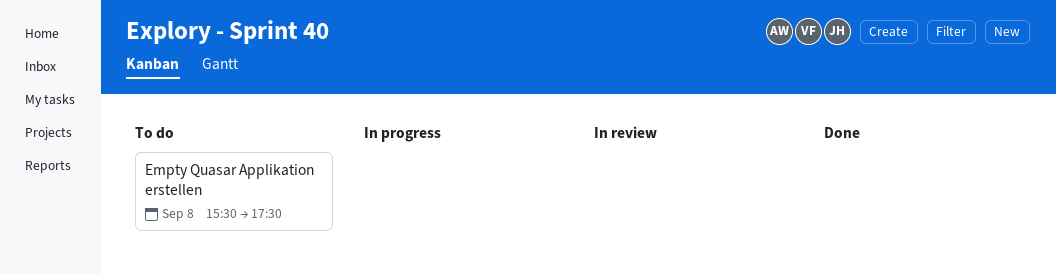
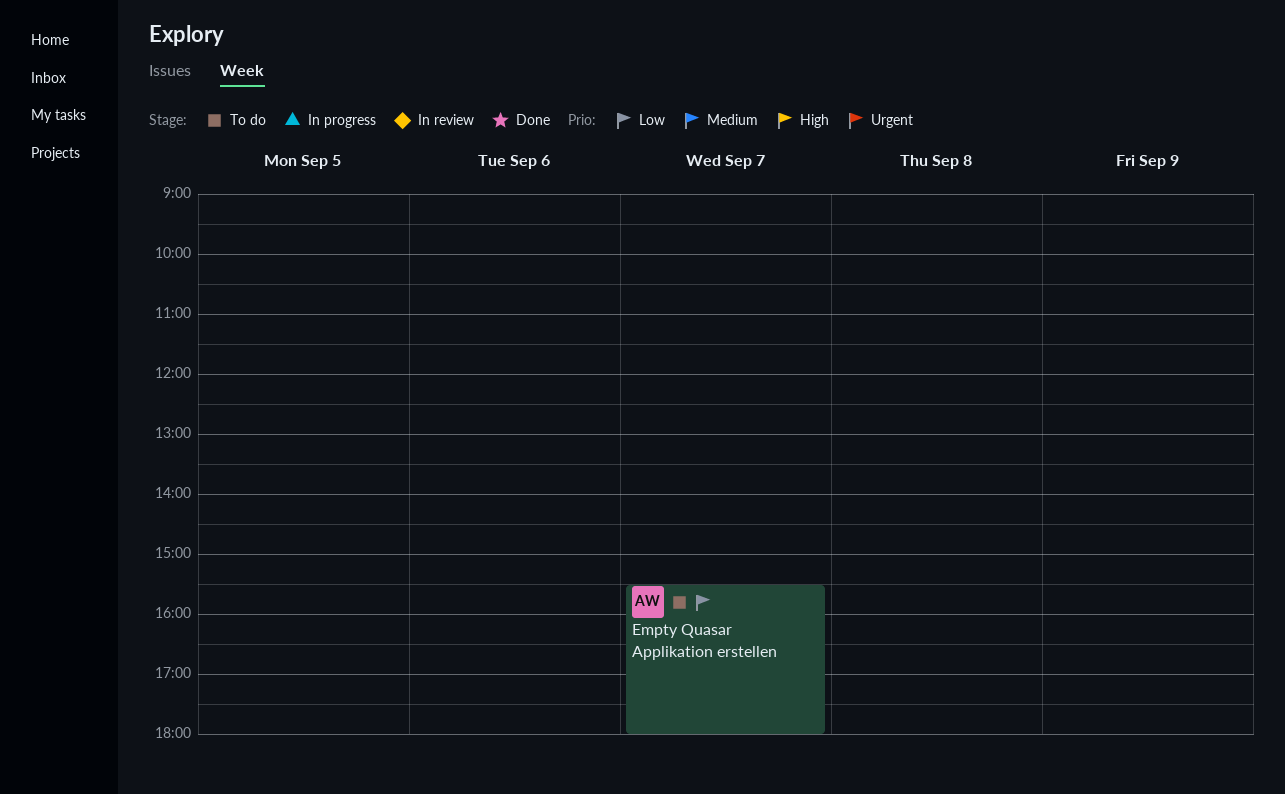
Empty Quasar Applikation erstellen, day: Sep 8 -> Sep 7
Empty Quasar Applikation erstellen, ends: 17:30 -> 18:00

